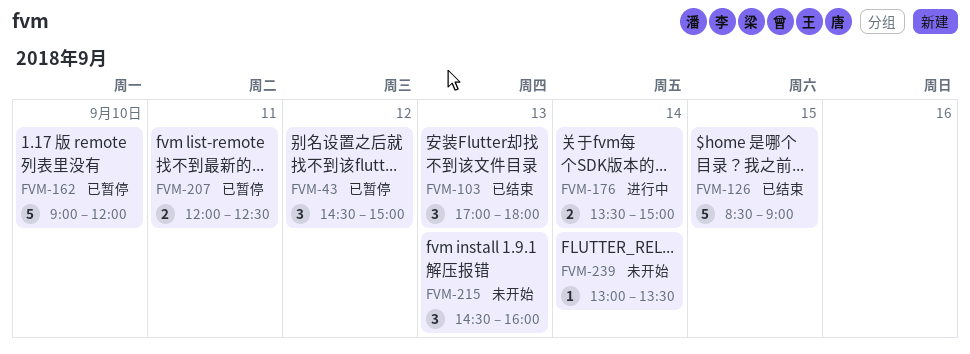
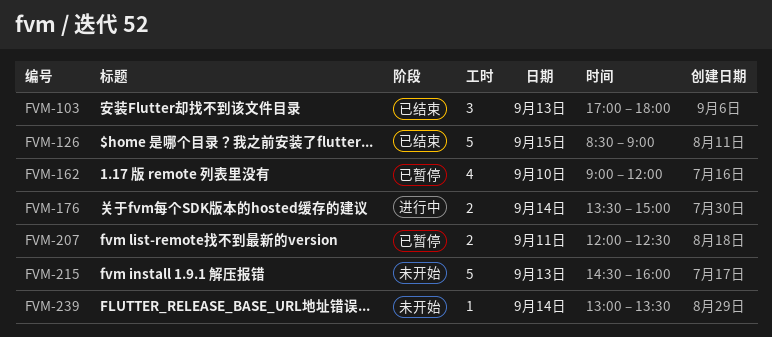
FVM-43: present -> none
FVM-162, estimate: 5 -> 4
FVM-215, estimate: 3 -> 5

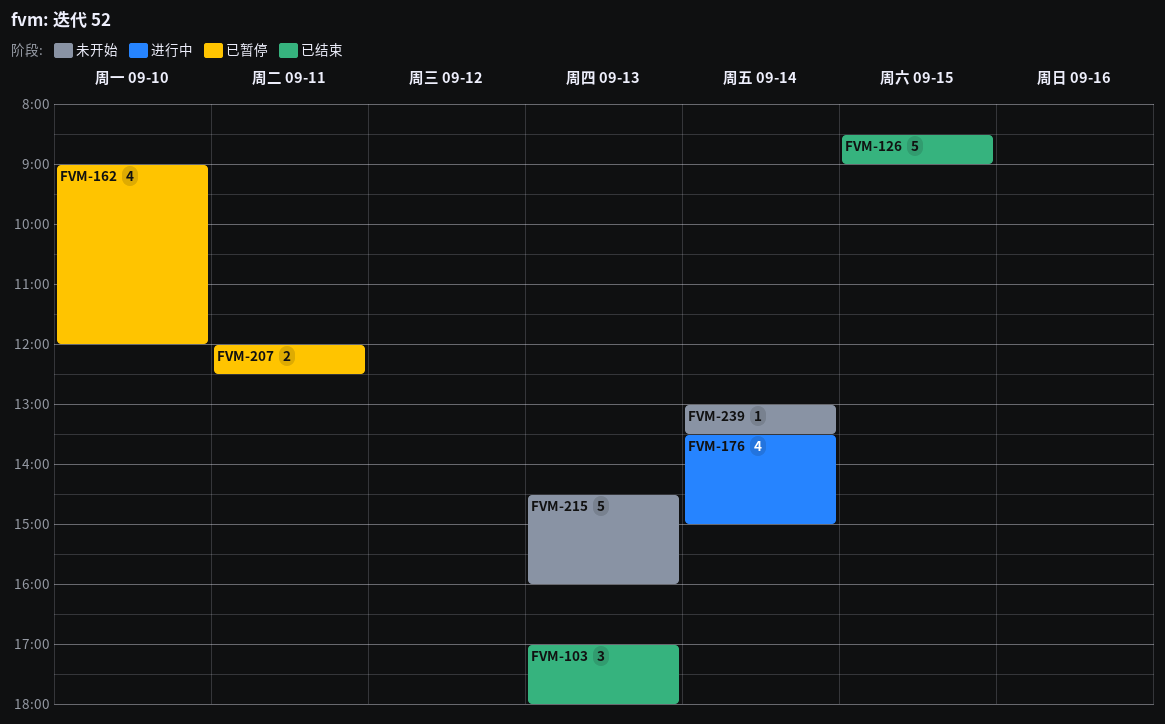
FVM-176, estimate: 2 -> 4

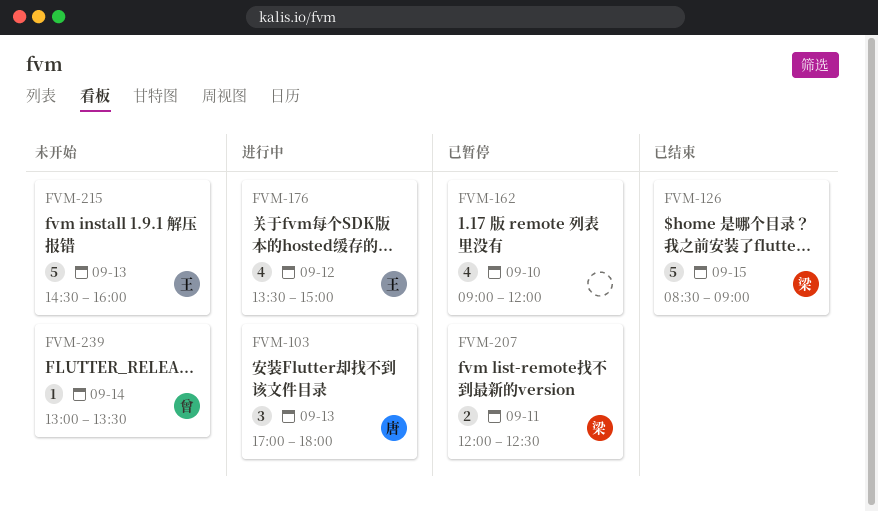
FVM-103, status: 已结束 -> 进行中
FVM-176, day: Sep 14 -> Sep 12

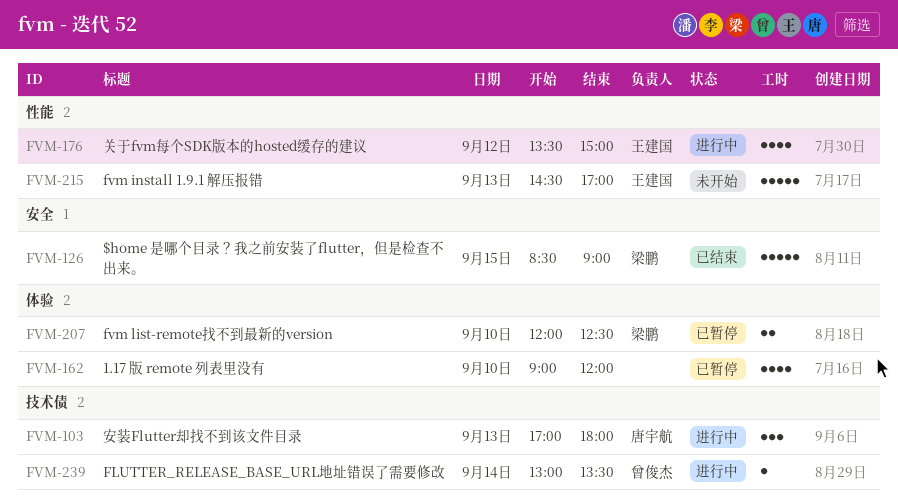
FVM-207, day: Sep 11 -> Sep 10
FVM-215, ends: 16:00 -> 17:00
FVM-239, status: 未开始 -> 进行中

